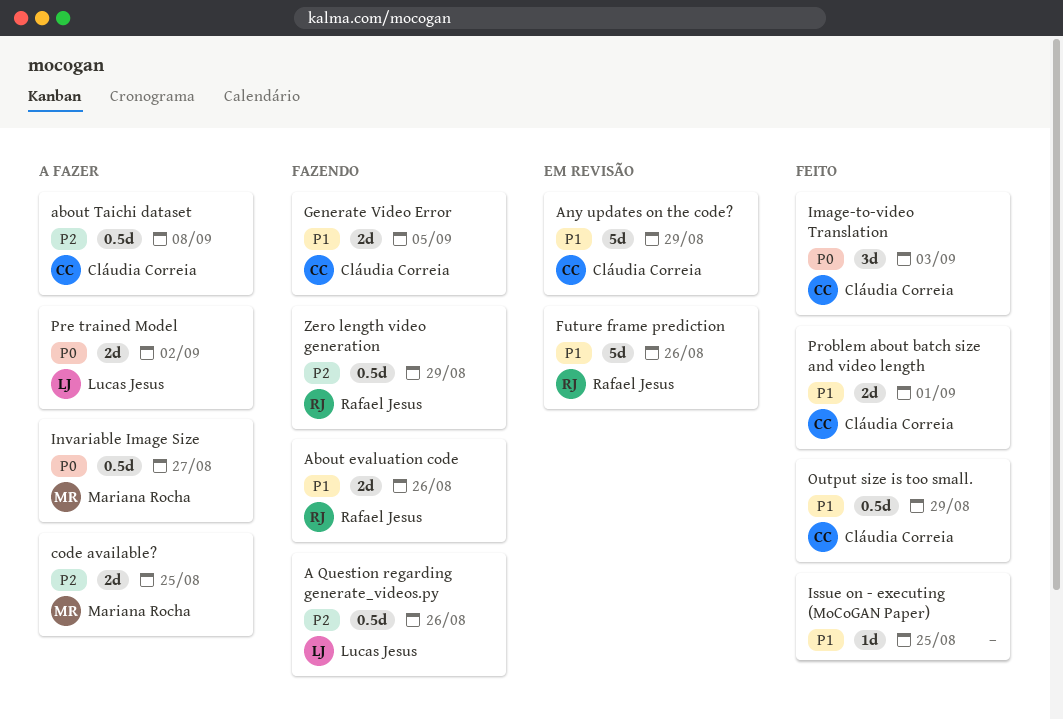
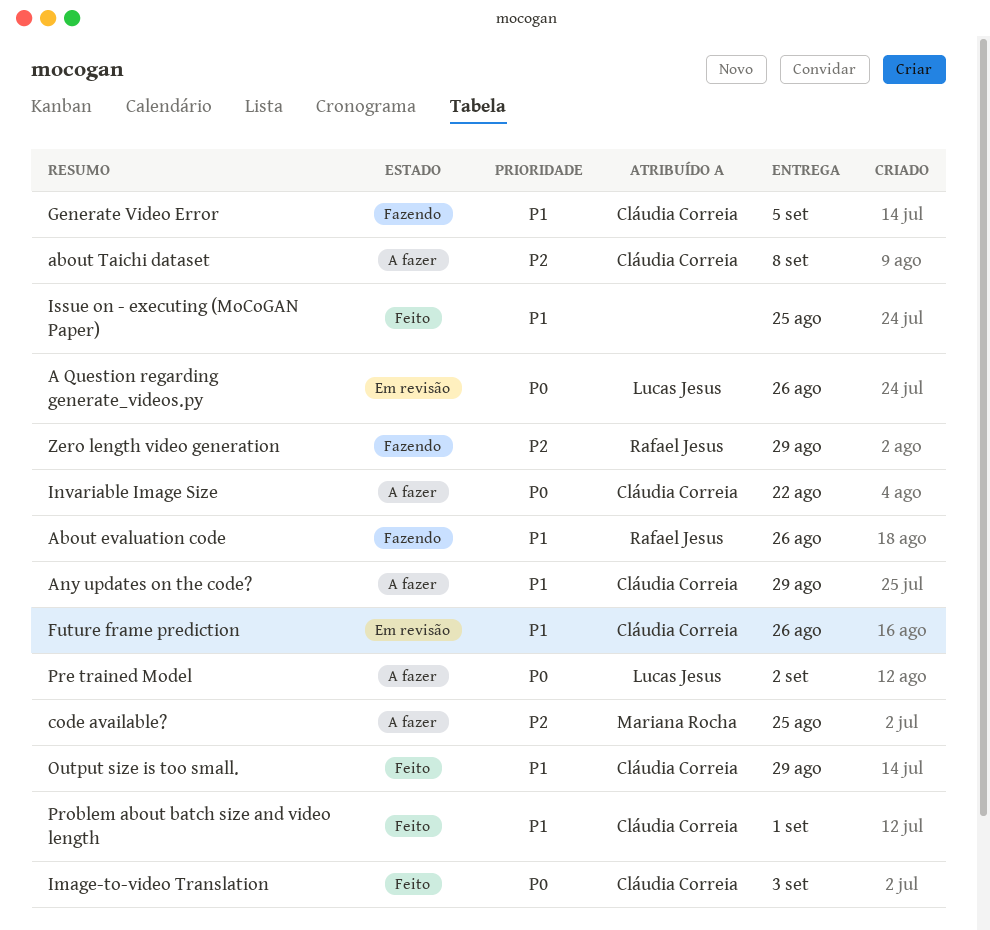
A Question regarding generate_videos.py, status: Fazendo -> Em revisão
A Question regarding generate_videos.py, priority: P2 -> P0
Any updates on the code?, status: Em revisão -> A fazer
Future frame prediction, owner: Rafael Jesus -> Cláudia Correia
Invariable Image Size, owner: Mariana Rocha -> Cláudia Correia
Invariable Image Size, due: Aug 27 -> Aug 22

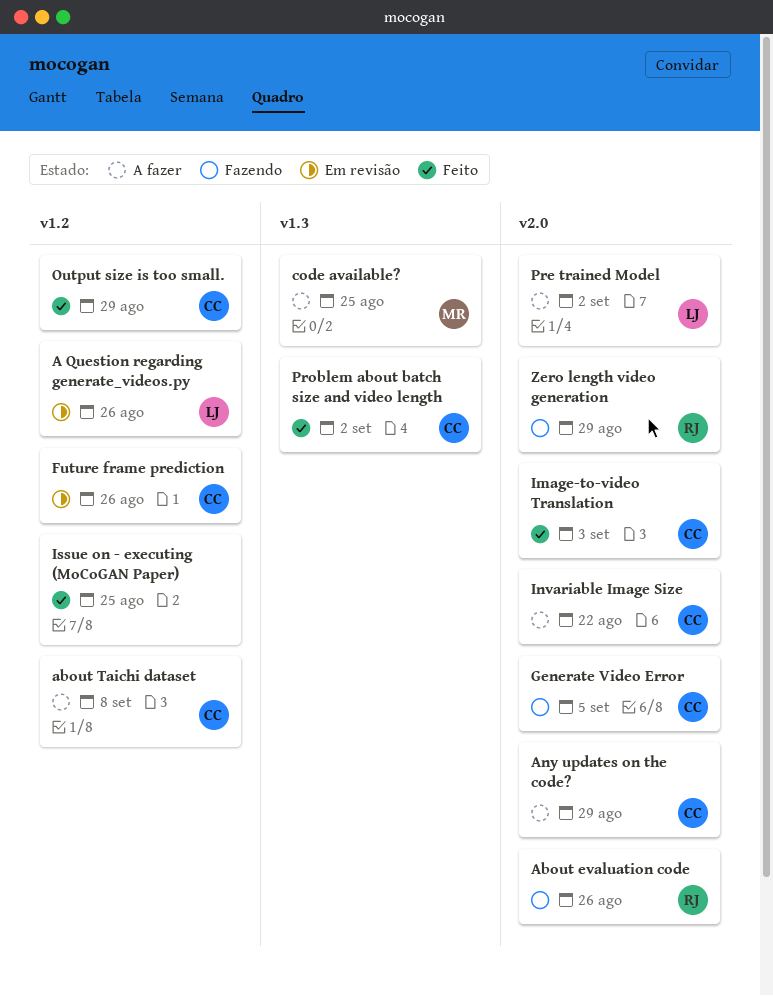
Problem about batch size and video length, due: Sep 1 -> Sep 2

